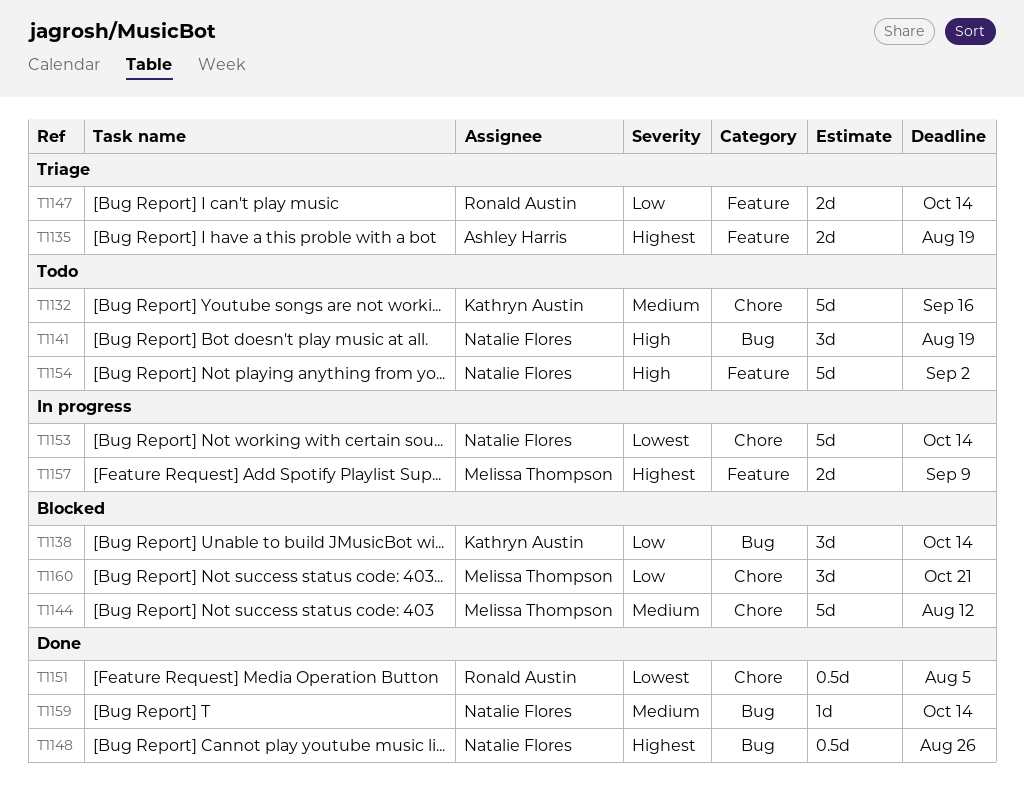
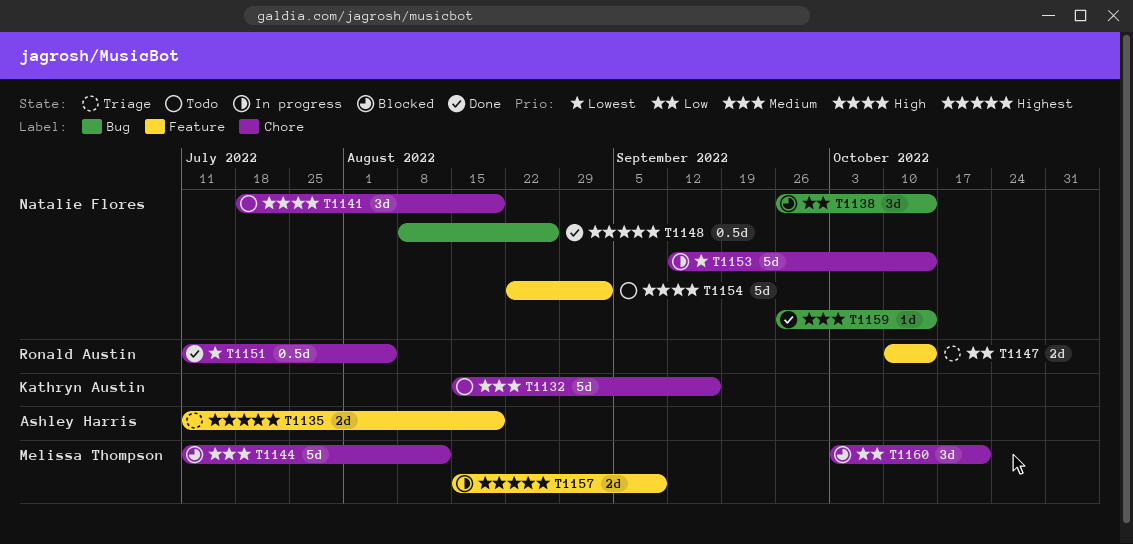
T1138, owner: Kathryn Austin -> Natalie Flores
T1141, label: Bug -> Chore

